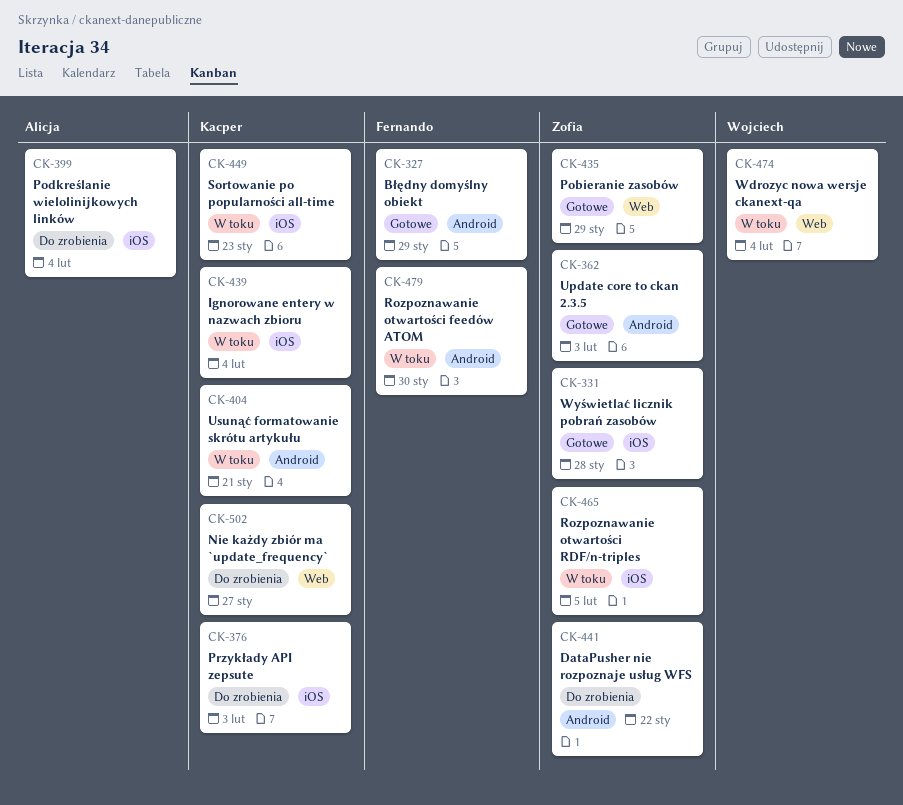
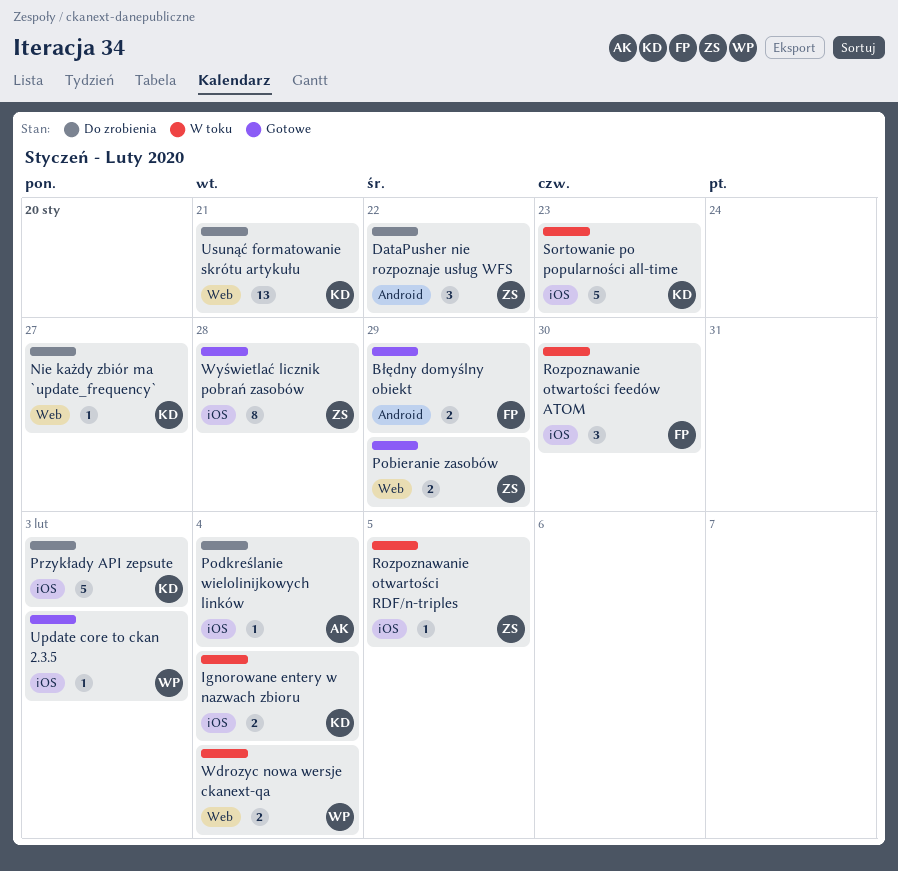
Rozpoznawanie otwartości feedów ATOM, label: Android -> iOS
Update core to ckan 2.3.5, owner: Zofia -> Wojciech
Update core to ckan 2.3.5, label: Android -> iOS
Usunąć formatowanie skrótu artykułu, status: W toku -> Do zrobienia
Usunąć formatowanie skrótu artykułu, label: Android -> Web

